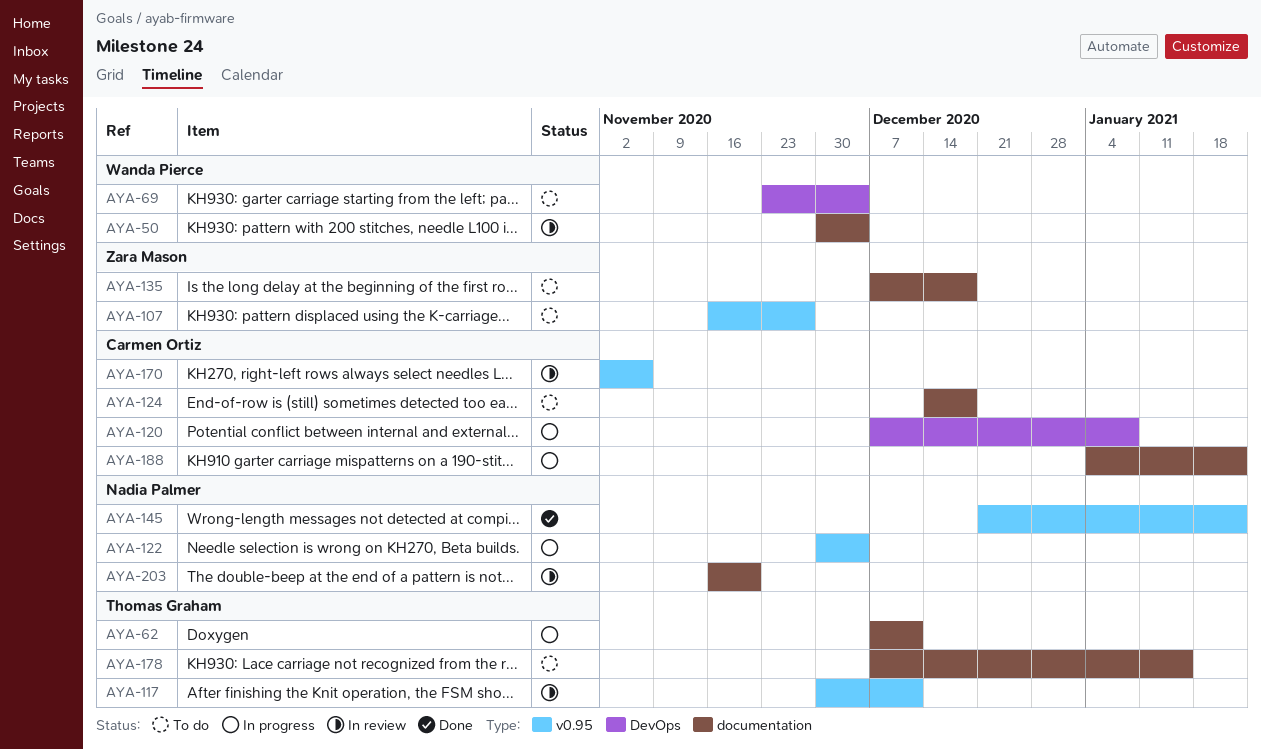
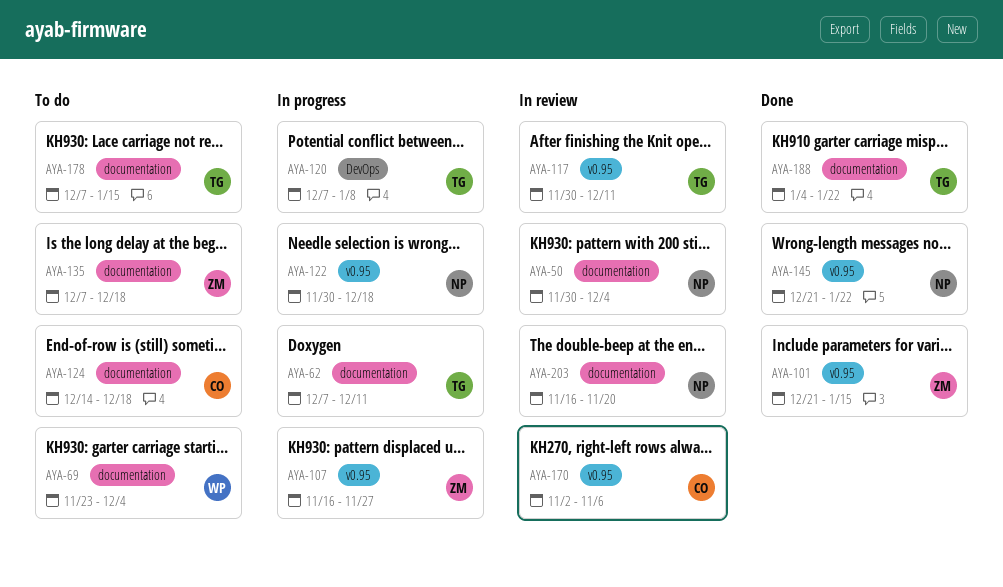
AYA-50, owner: Wanda Pierce -> Nadia Palmer
AYA-69, label: DevOps -> documentation
AYA-101: none -> present
AYA-107, status: To do -> In progress
AYA-120, owner: Carmen Ortiz -> Thomas Graham
AYA-122, due: Dec 4 -> Dec 18
AYA-188, status: In progress -> Done
AYA-188, owner: Carmen Ortiz -> Thomas Graham

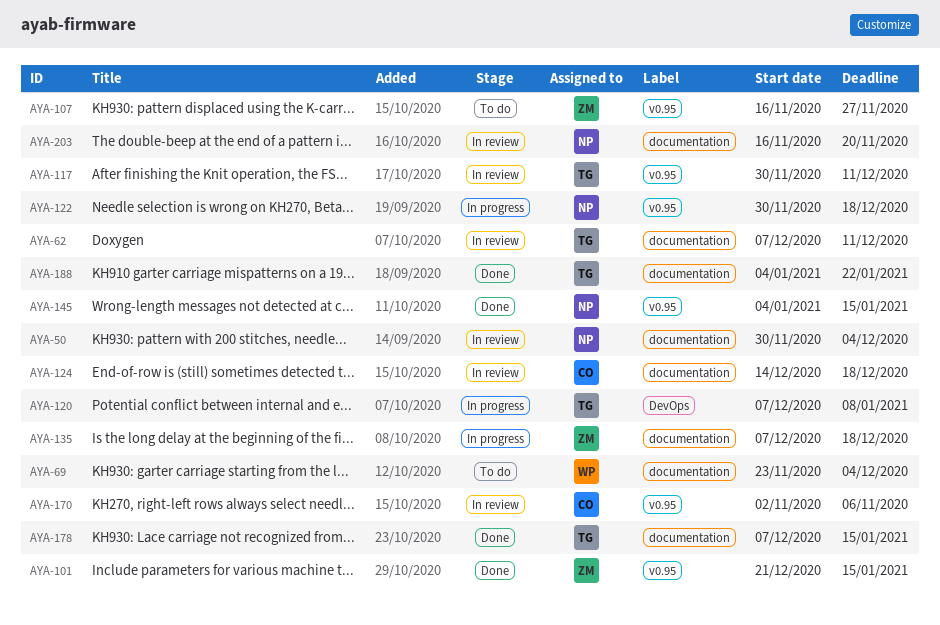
AYA-62, status: In progress -> In review
AYA-107, status: In progress -> To do
AYA-124, status: To do -> In review
AYA-135, status: To do -> In progress
AYA-145, start: Dec 21 -> Jan 4
AYA-145, due: Jan 22 -> Jan 15
AYA-178, status: To do -> Done

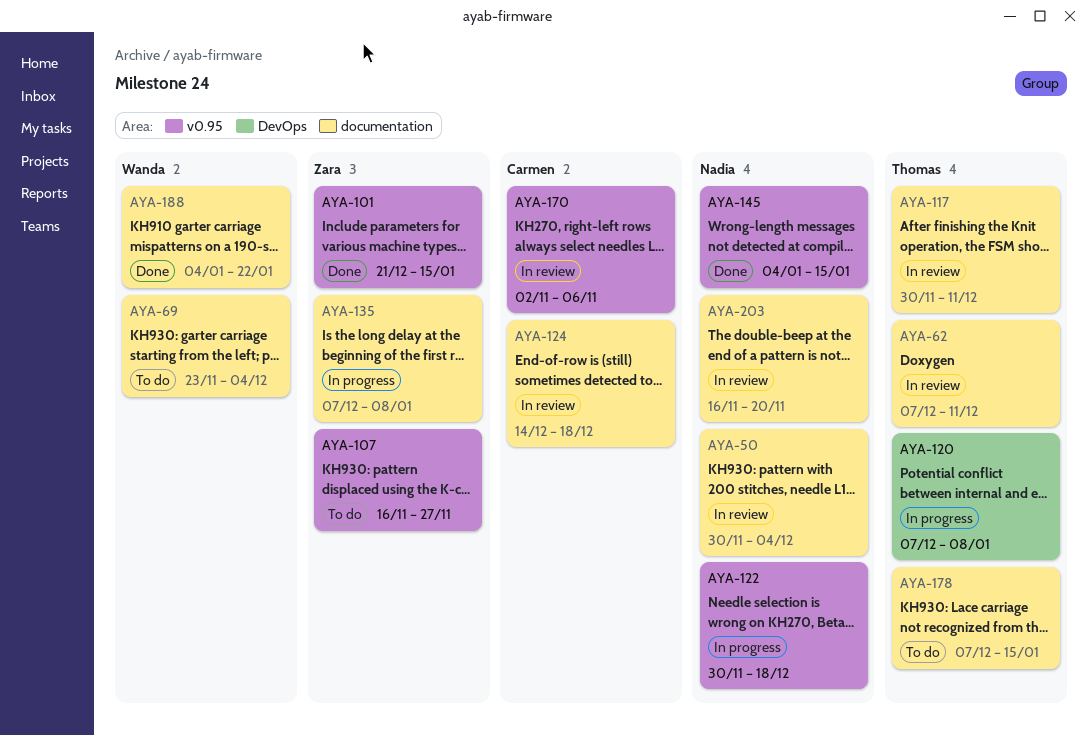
AYA-117, label: v0.95 -> documentation
AYA-135, due: Dec 18 -> Jan 8
AYA-178, status: Done -> To do
AYA-188, owner: Thomas -> Wanda

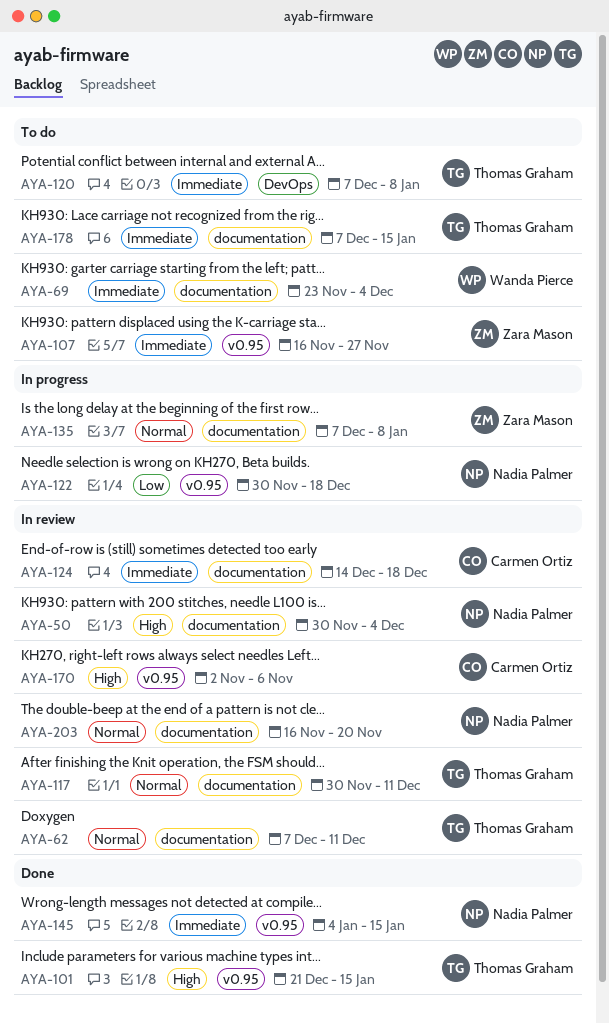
AYA-101, owner: Zara Mason -> Thomas Graham
AYA-120, status: In progress -> To do
AYA-188: present -> none

